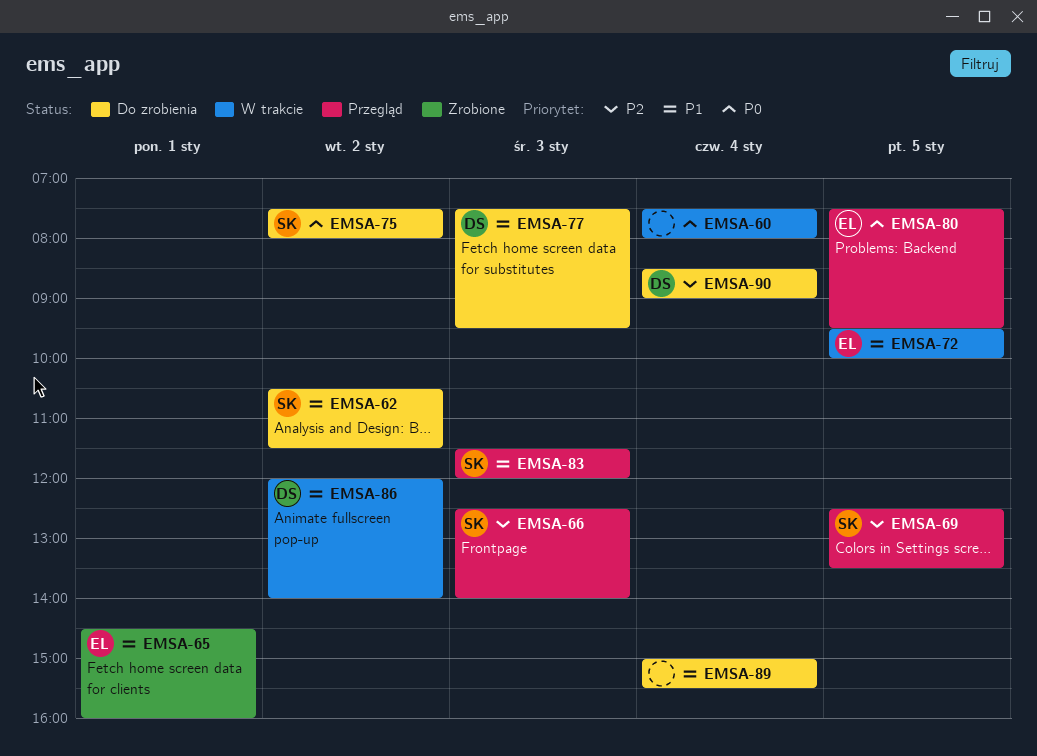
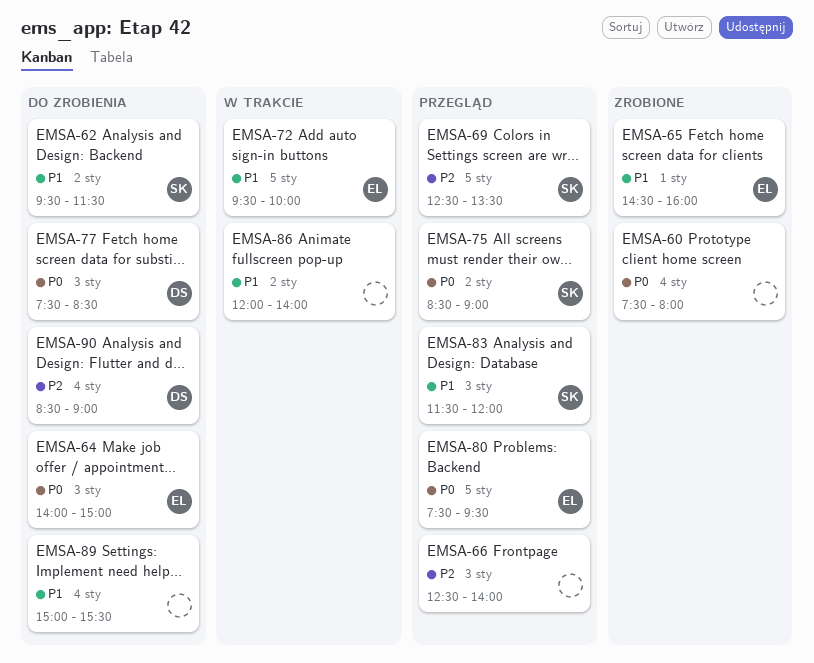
EMSA-60, status: W trakcie -> Zrobione
EMSA-62, begins: 10:30 -> 09:30
EMSA-64: none -> present
EMSA-66, owner: SK -> none
EMSA-75, status: Do zrobienia -> Przegląd
EMSA-75, begins: 07:30 -> 08:30
EMSA-75, ends: 08:00 -> 09:00
EMSA-77, priority: P1 -> P0
EMSA-77, ends: 09:30 -> 08:30
EMSA-86, owner: DS -> none

